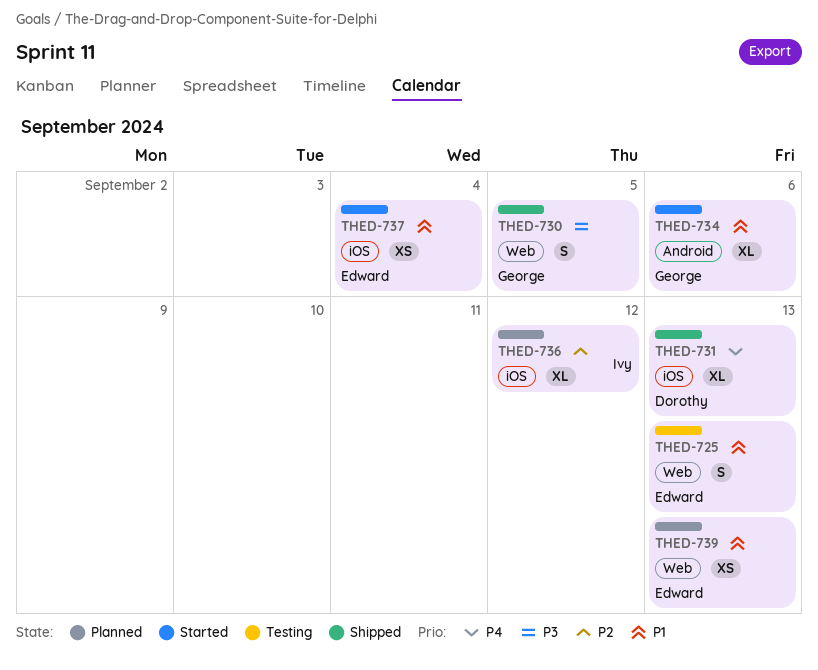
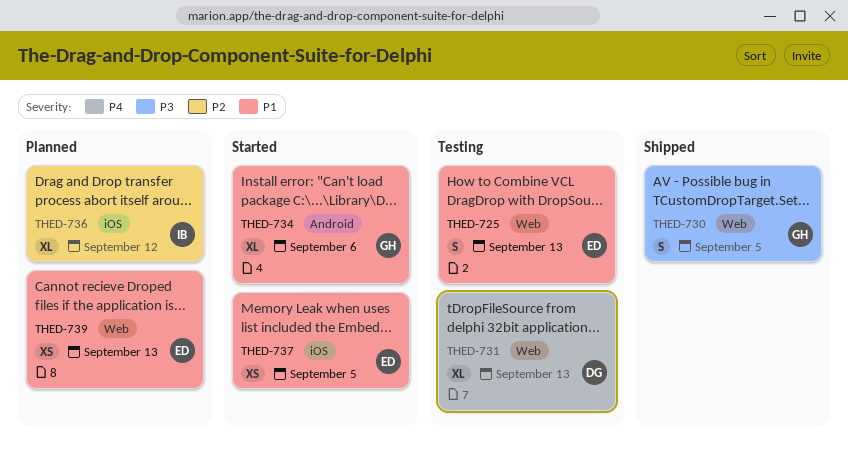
THED-731, status: Shipped -> Testing
THED-731, label: iOS -> Web
THED-737, due: Sep 4 -> Sep 5

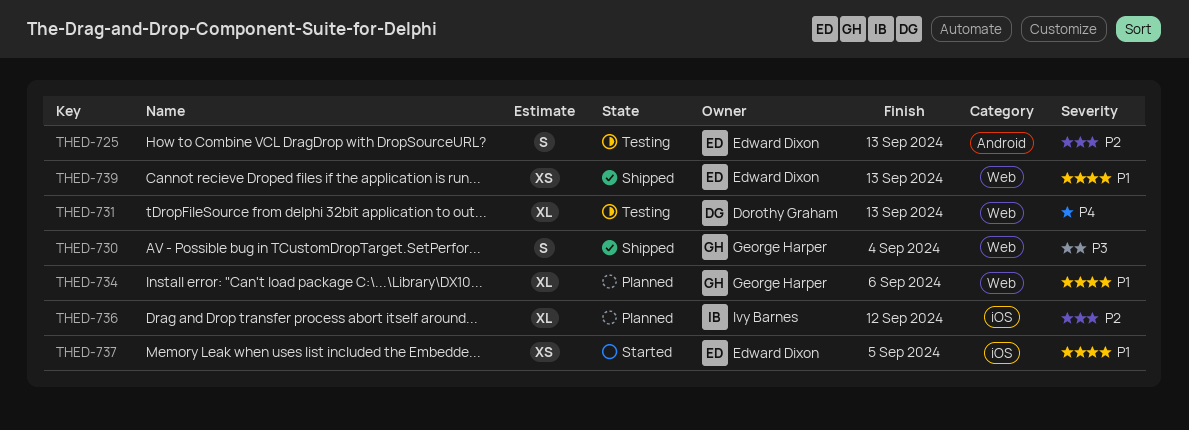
THED-725, priority: P1 -> P2
THED-725, label: Web -> Android
THED-730, due: Sep 5 -> Sep 4
THED-734, status: Started -> Planned
THED-734, label: Android -> Web
THED-739, status: Planned -> Shipped

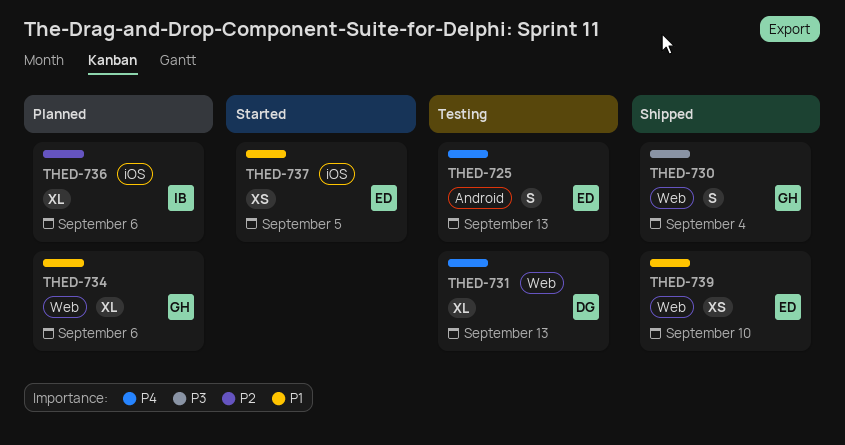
THED-725, priority: P2 -> P4
THED-736, due: Sep 12 -> Sep 6
THED-739, due: Sep 13 -> Sep 10

